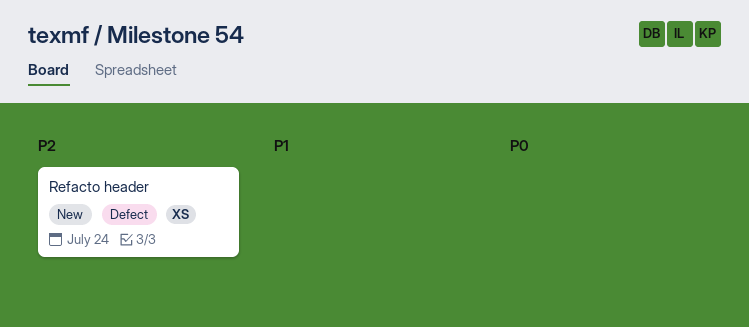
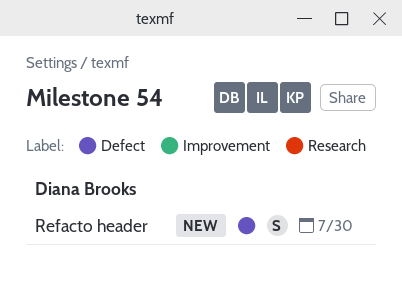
Refacto header, estimate: XS -> S
Refacto header, due: Jul 24 -> Jul 30

